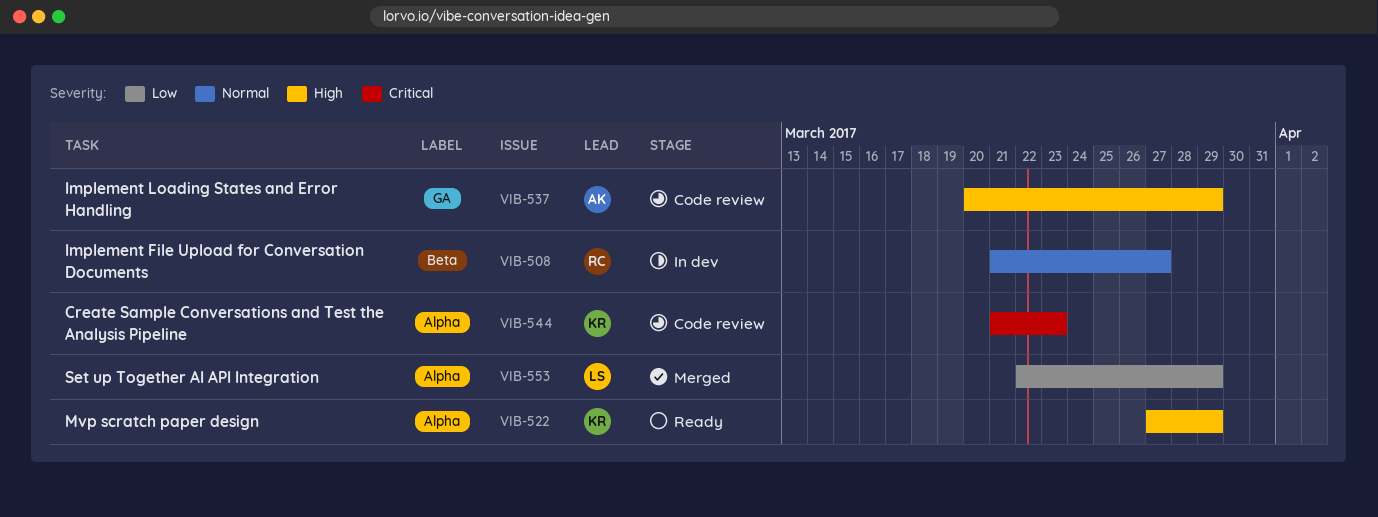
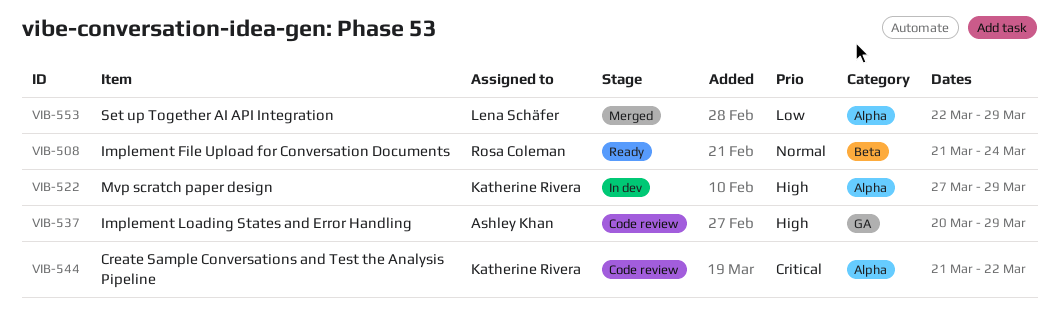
VIB-508, status: In dev -> Ready
VIB-508, due: Mar 27 -> Mar 24
VIB-522, status: Ready -> In dev
VIB-544, due: Mar 23 -> Mar 22

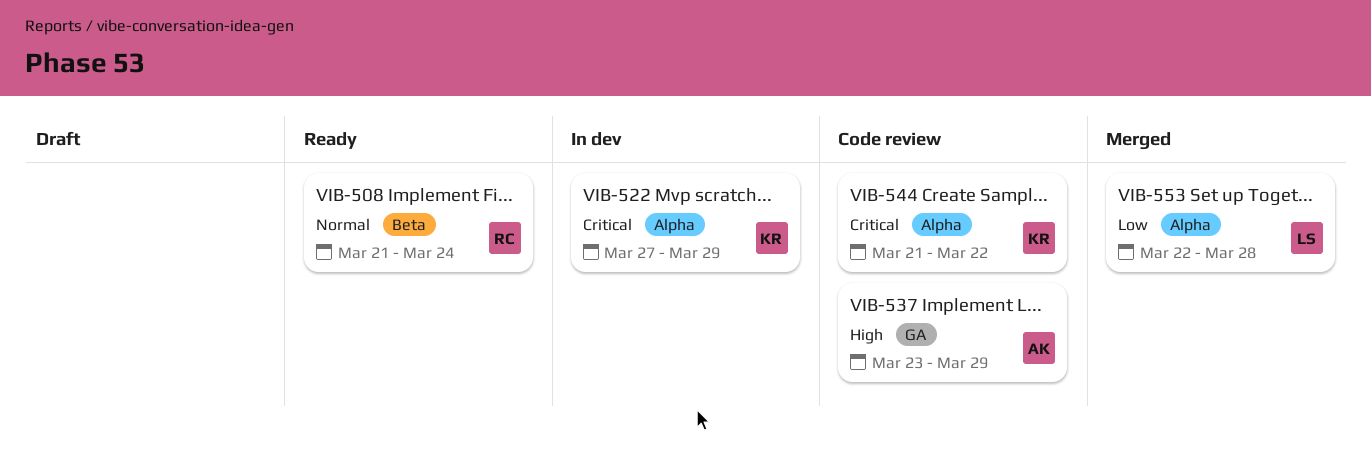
VIB-522, priority: High -> Critical
VIB-537, start: Mar 20 -> Mar 23
VIB-553, due: Mar 29 -> Mar 28

